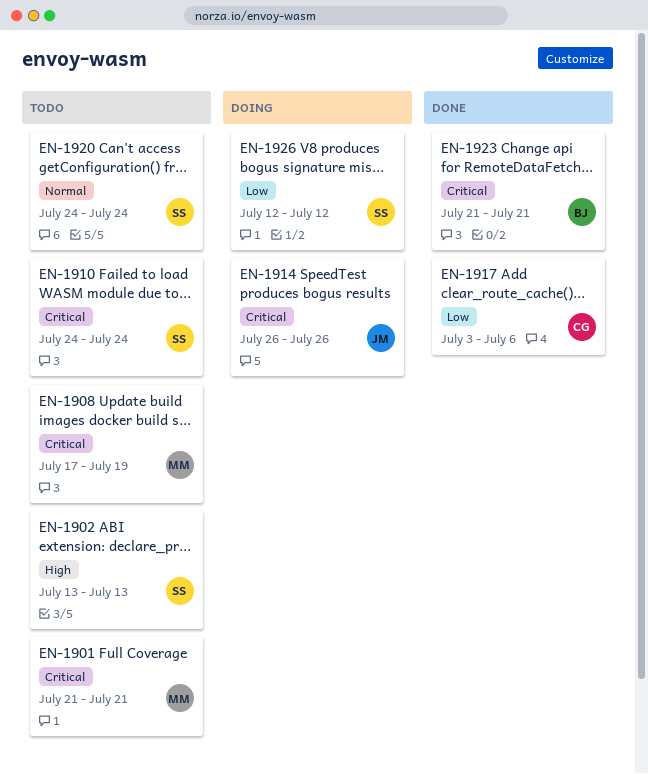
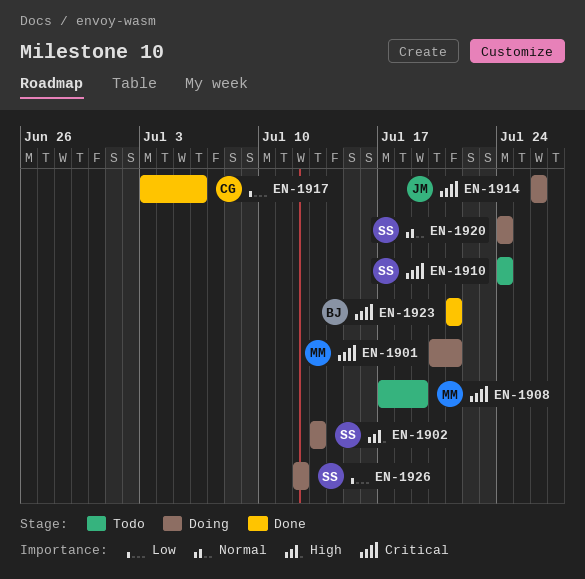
EN-1901, status: Todo -> Doing
EN-1901, start: Jul 21 -> Jul 20
EN-1902, status: Todo -> Doing
EN-1920, status: Todo -> Doing

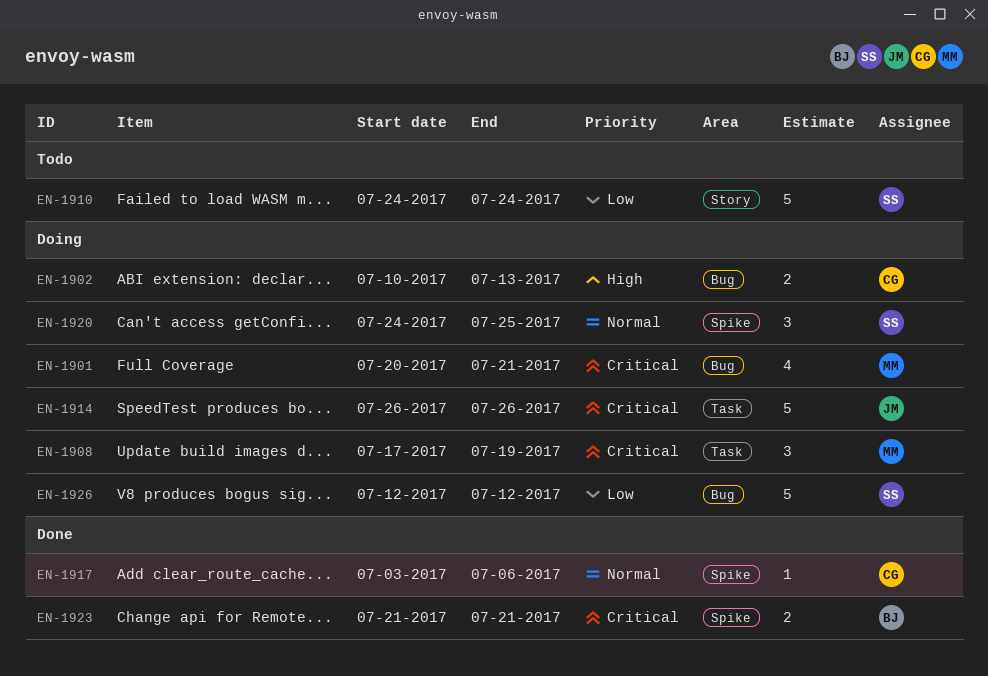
EN-1902, owner: SS -> CG
EN-1902, start: Jul 13 -> Jul 10
EN-1908, status: Todo -> Doing
EN-1910, priority: Critical -> Low
EN-1917, priority: Low -> Normal
EN-1920, due: Jul 24 -> Jul 25

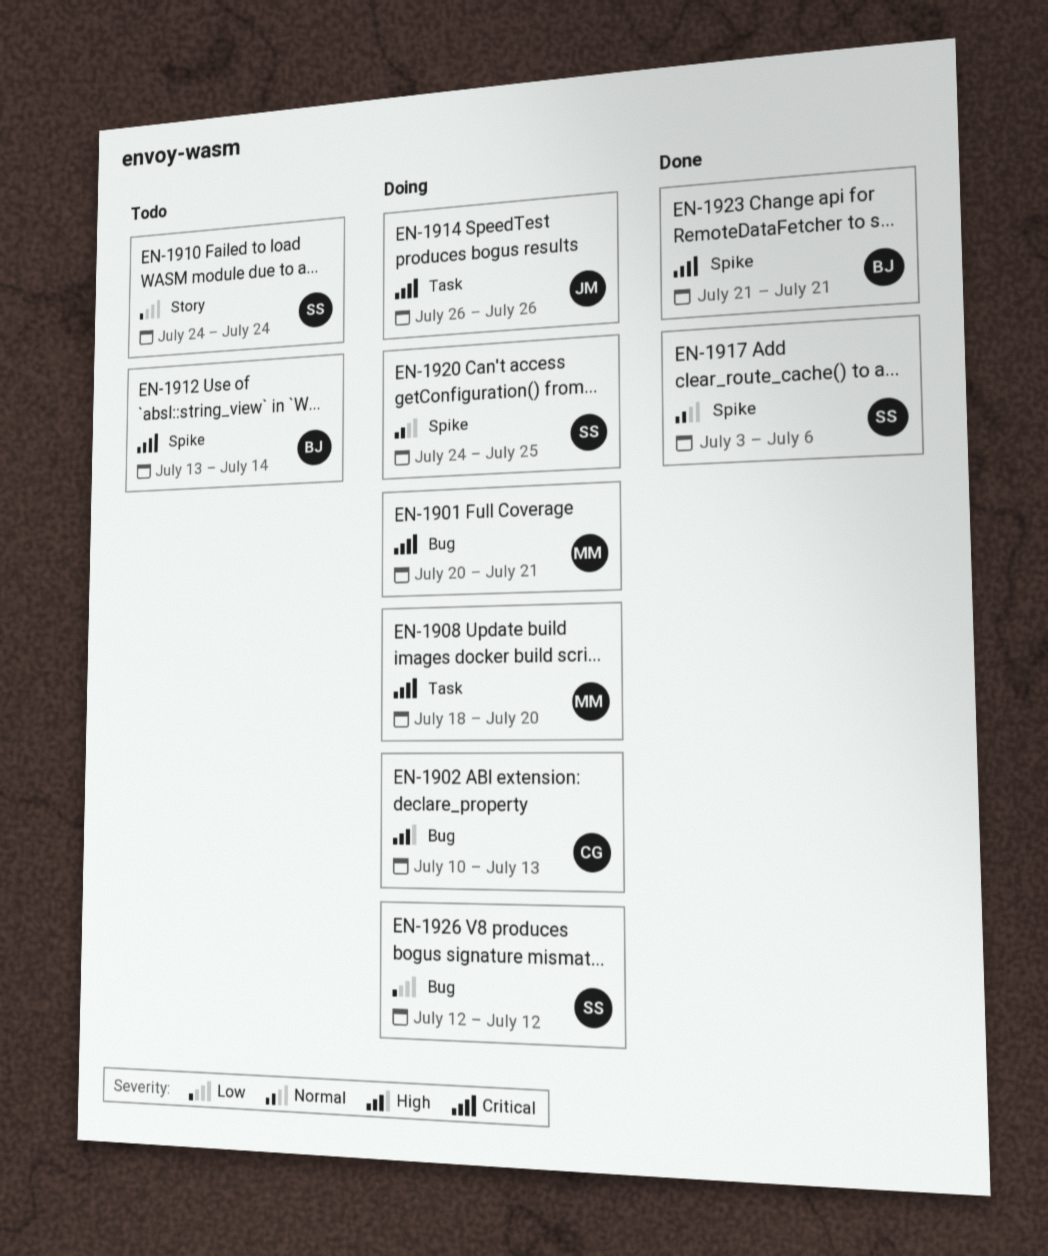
EN-1908, start: Jul 17 -> Jul 18
EN-1908, due: Jul 19 -> Jul 20
EN-1912: none -> present
EN-1917, owner: CG -> SS

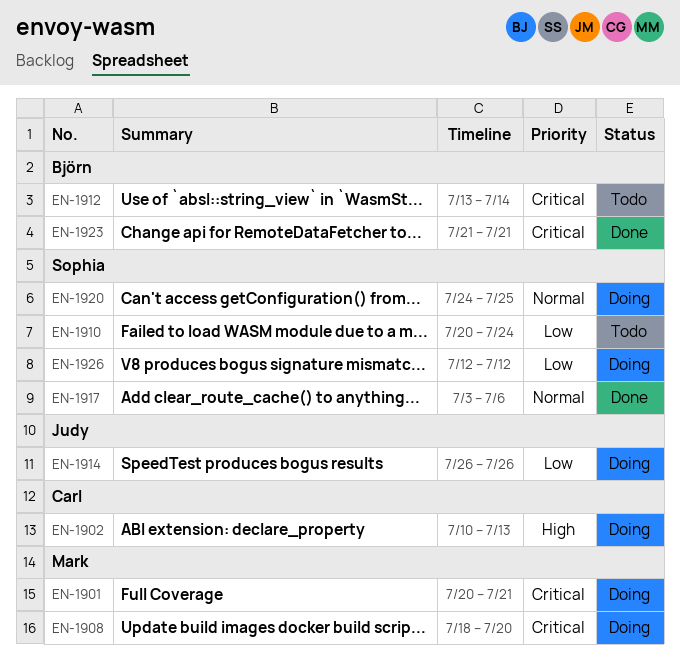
EN-1910, start: Jul 24 -> Jul 20
EN-1914, priority: Critical -> Low

